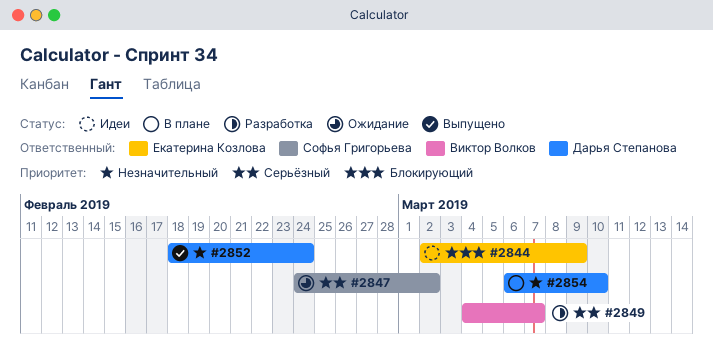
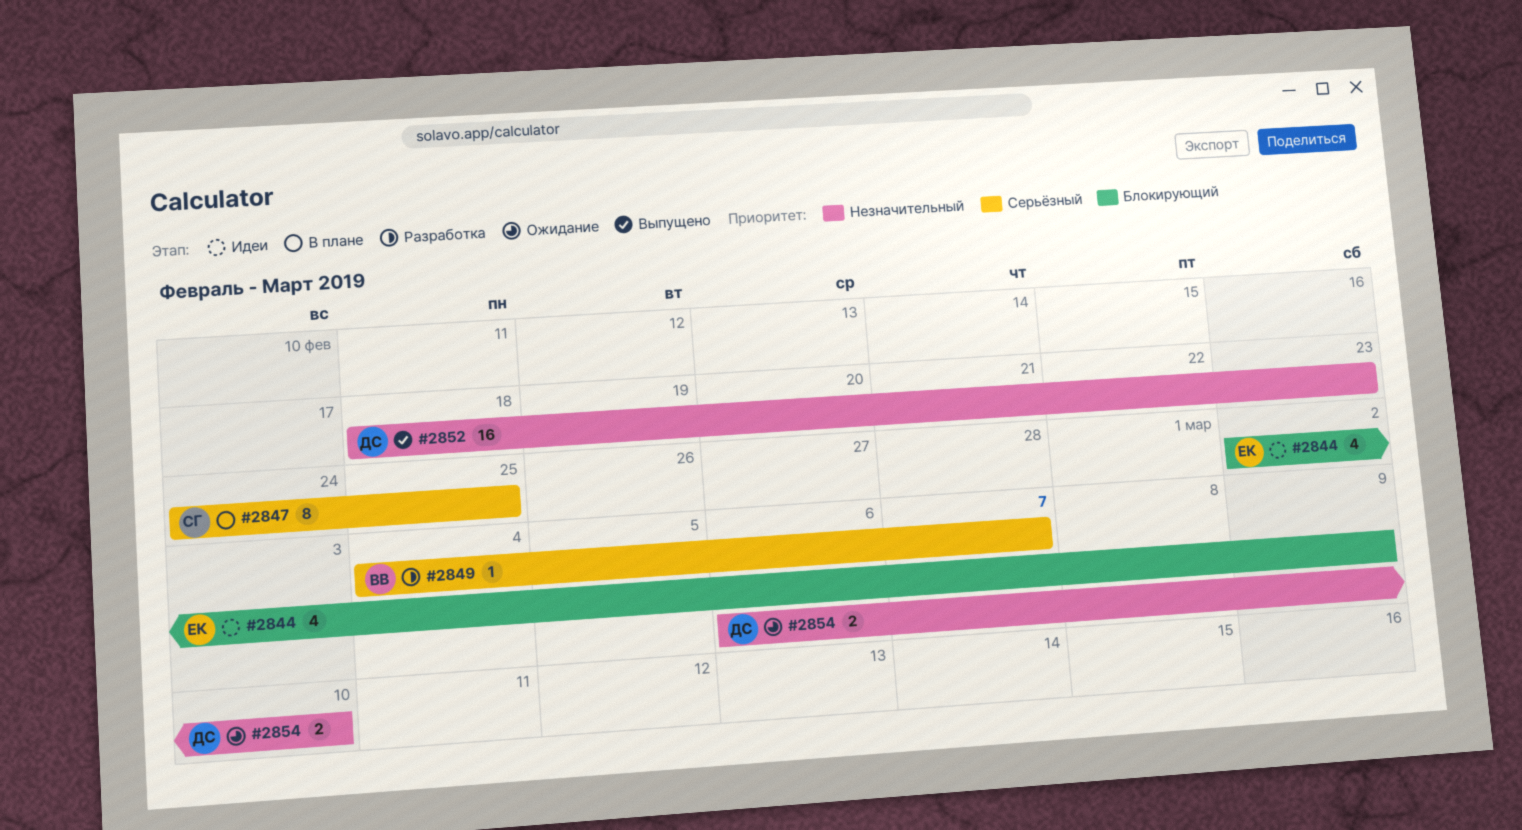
#2847, status: Ожидание -> В плане
#2847, due: Mar 2 -> Feb 25
#2852, due: Feb 24 -> Feb 23
#2854, status: В плане -> Ожидание

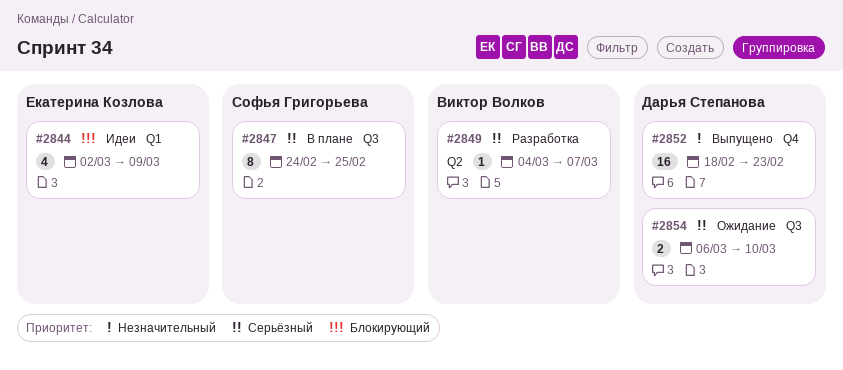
#2854, priority: Незначительный -> Серьёзный

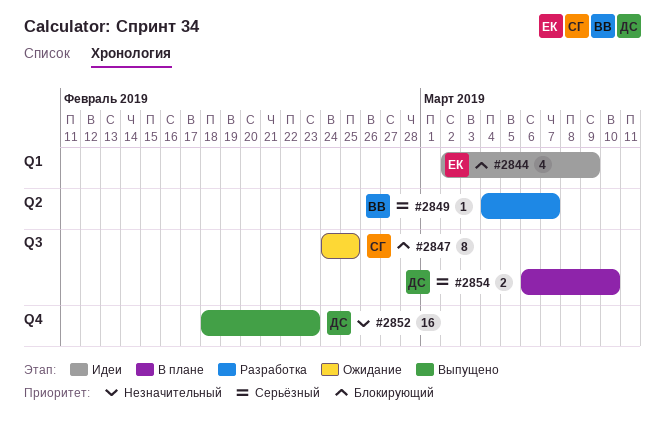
#2847, status: В плане -> Ожидание
#2847, priority: Серьёзный -> Блокирующий
#2854, status: Ожидание -> В плане

